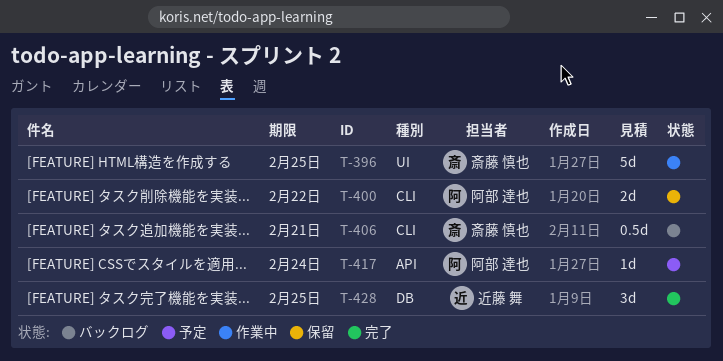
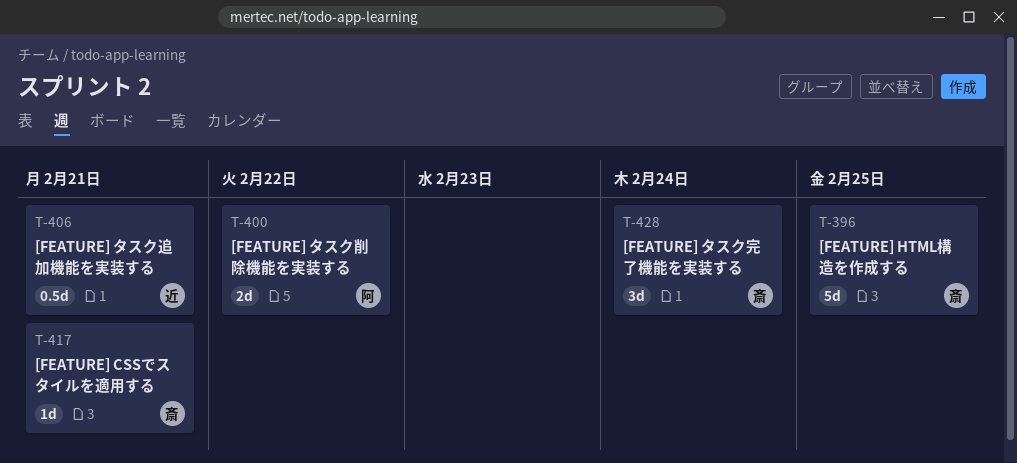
T-406, owner: 斎藤 慎也 -> 近藤 舞
T-417, owner: 阿部 達也 -> 斎藤 慎也
T-417, due: Feb 24 -> Feb 21
T-428, owner: 近藤 舞 -> 斎藤 慎也
T-428, due: Feb 25 -> Feb 24

